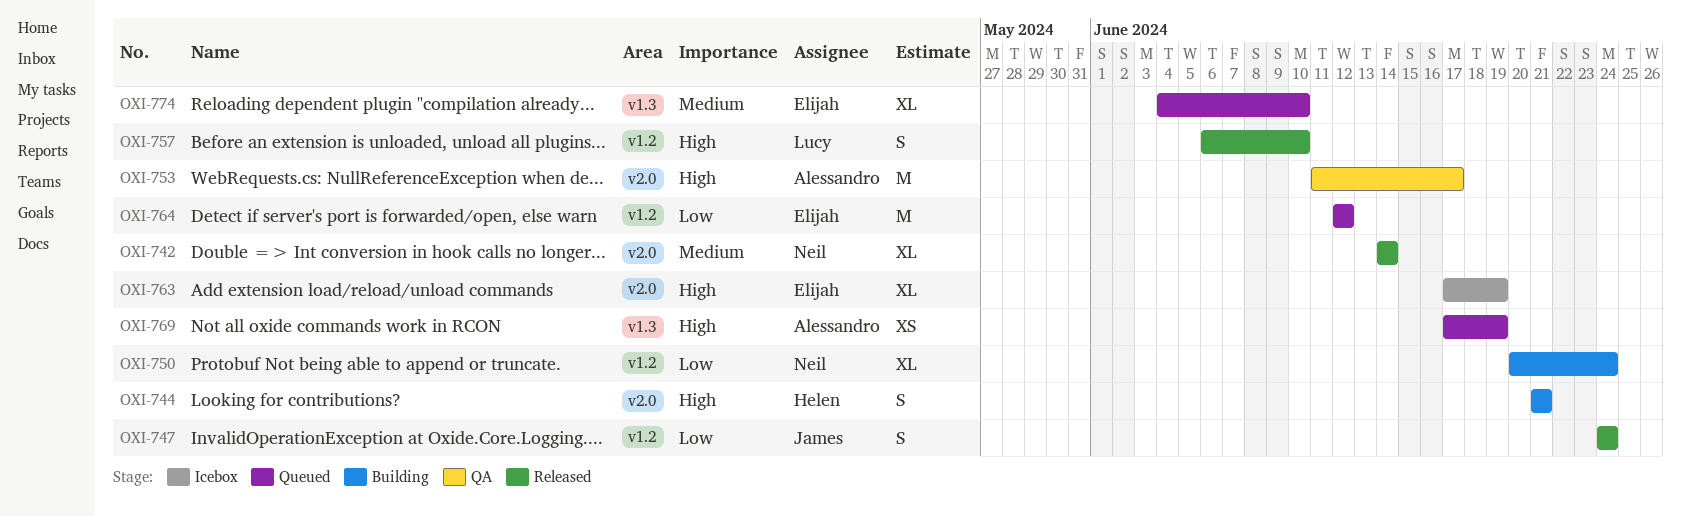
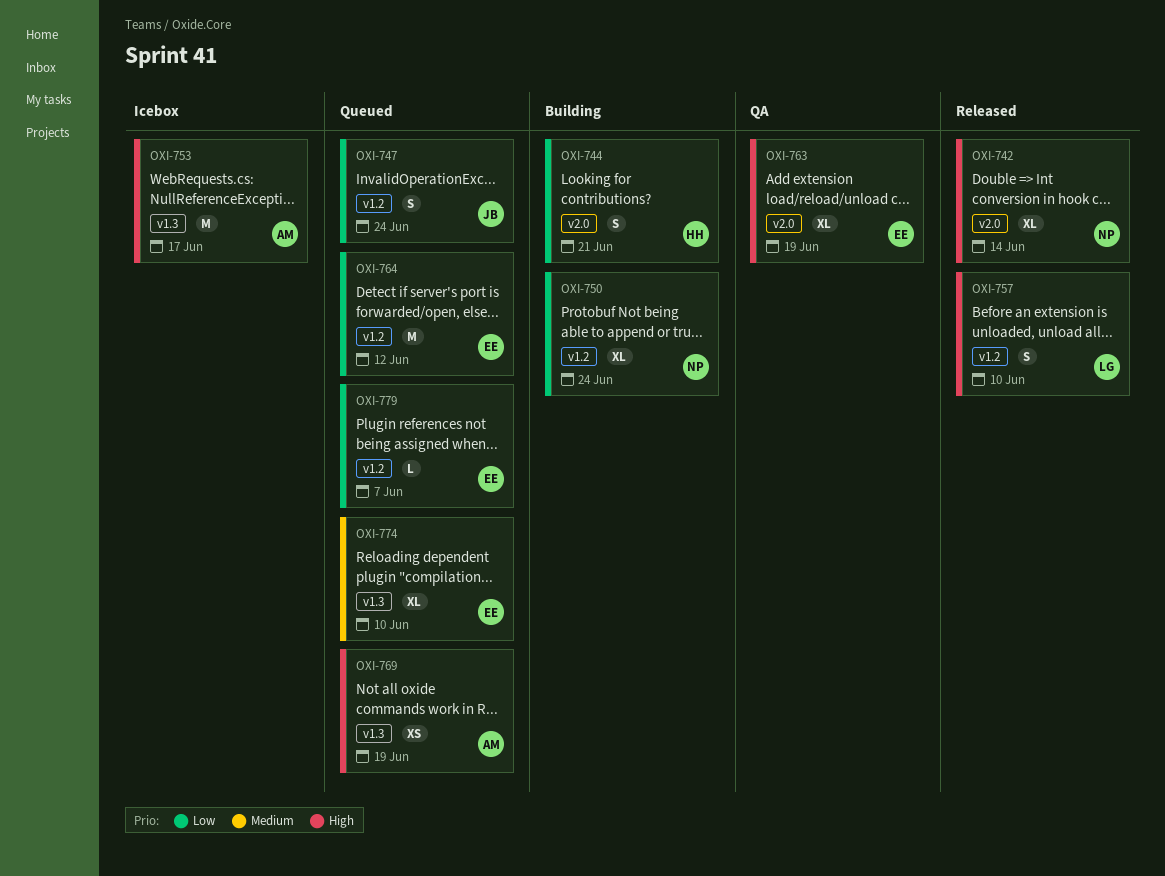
OXI-742, priority: Medium -> High
OXI-744, priority: High -> Low
OXI-747, status: Released -> Queued
OXI-753, status: QA -> Icebox
OXI-753, label: v2.0 -> v1.3
OXI-763, status: Icebox -> QA
OXI-779: none -> present

